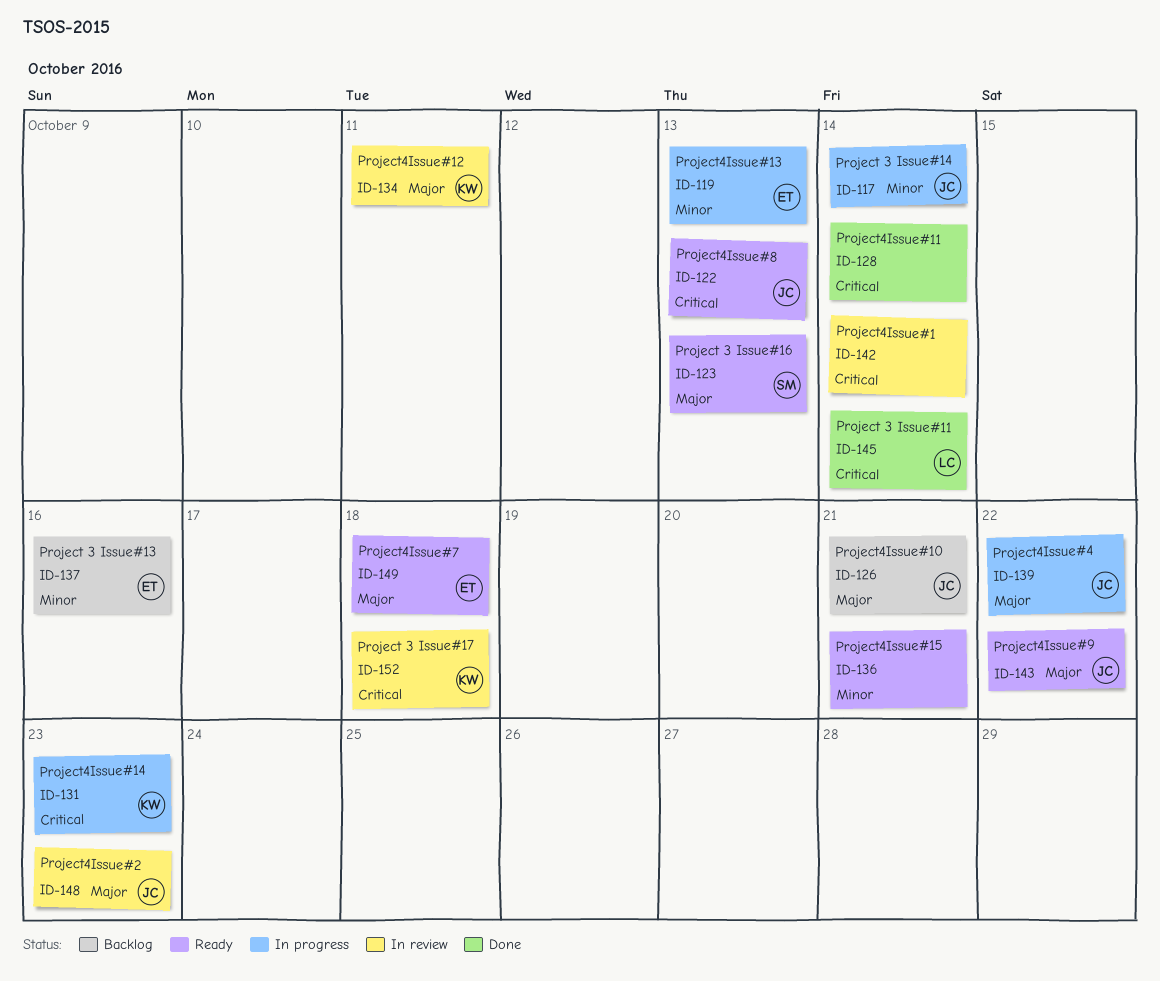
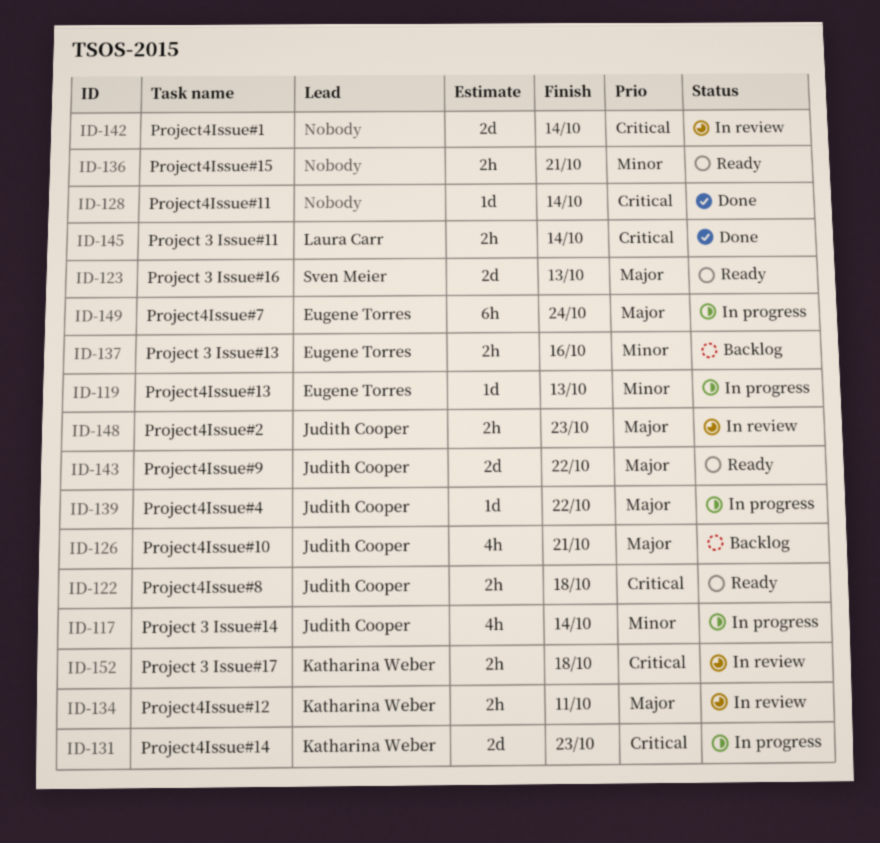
ID-122, due: Oct 13 -> Oct 18
ID-149, status: Ready -> In progress
ID-149, due: Oct 18 -> Oct 24

